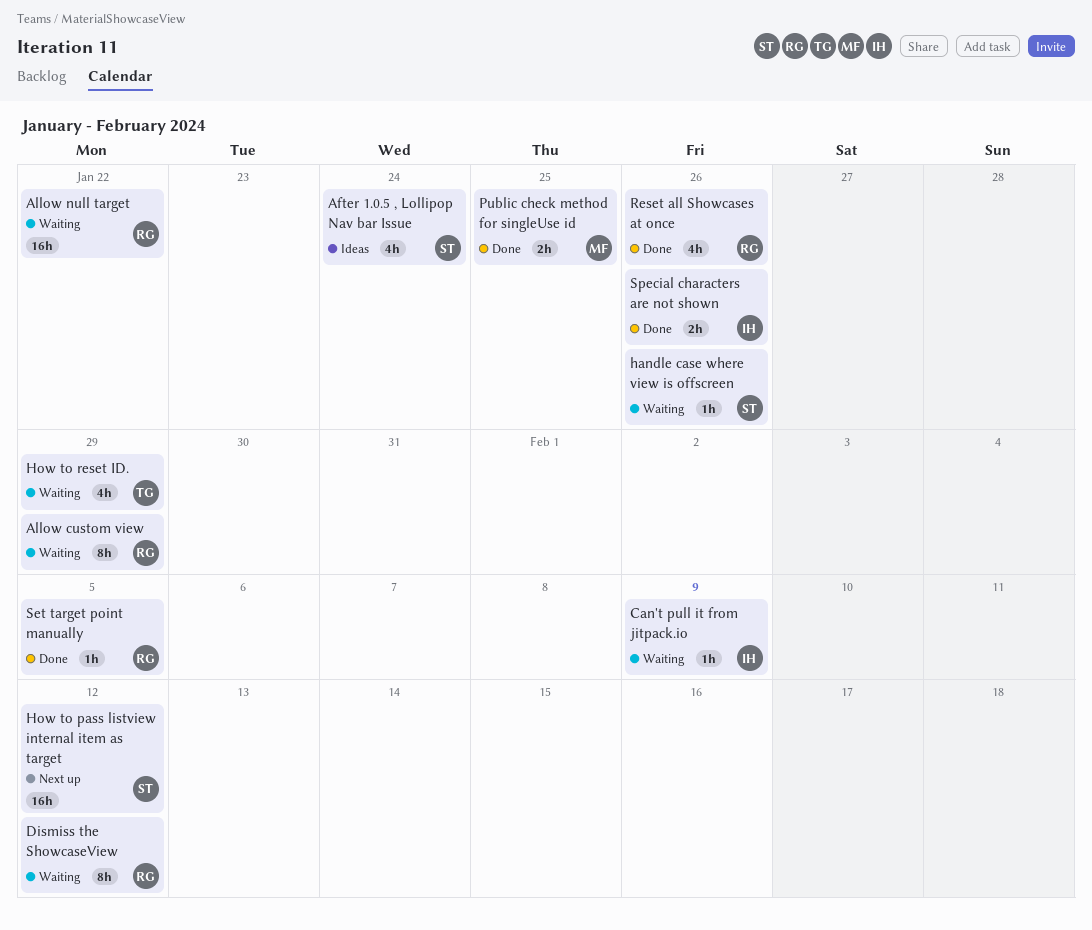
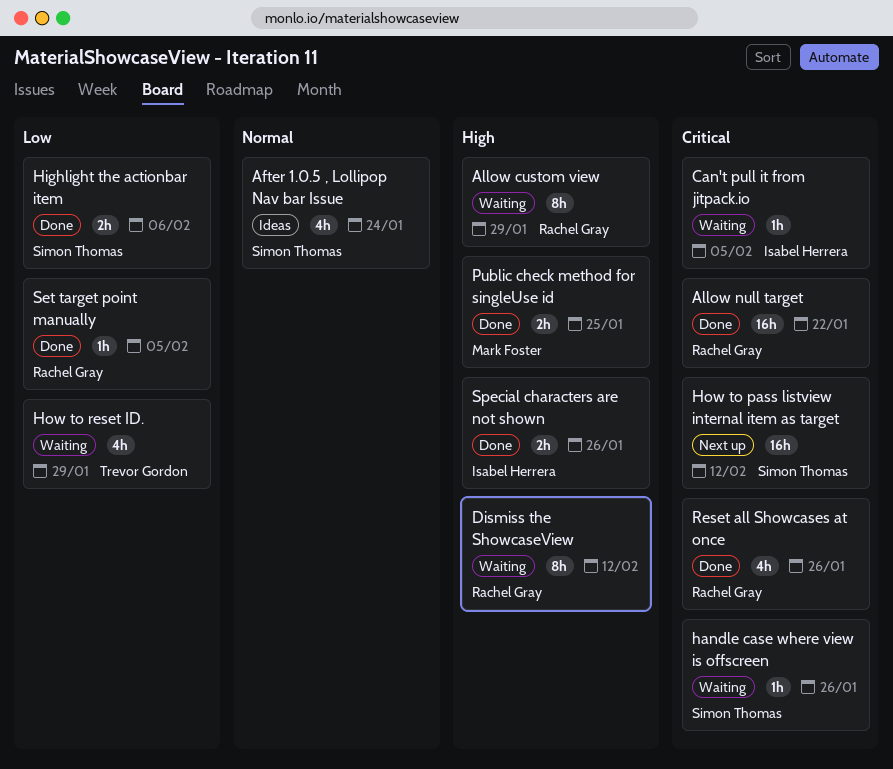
Allow null target, status: Waiting -> Done
Can't pull it from jitpack.io, due: Feb 9 -> Feb 5
Highlight the actionbar item: none -> present

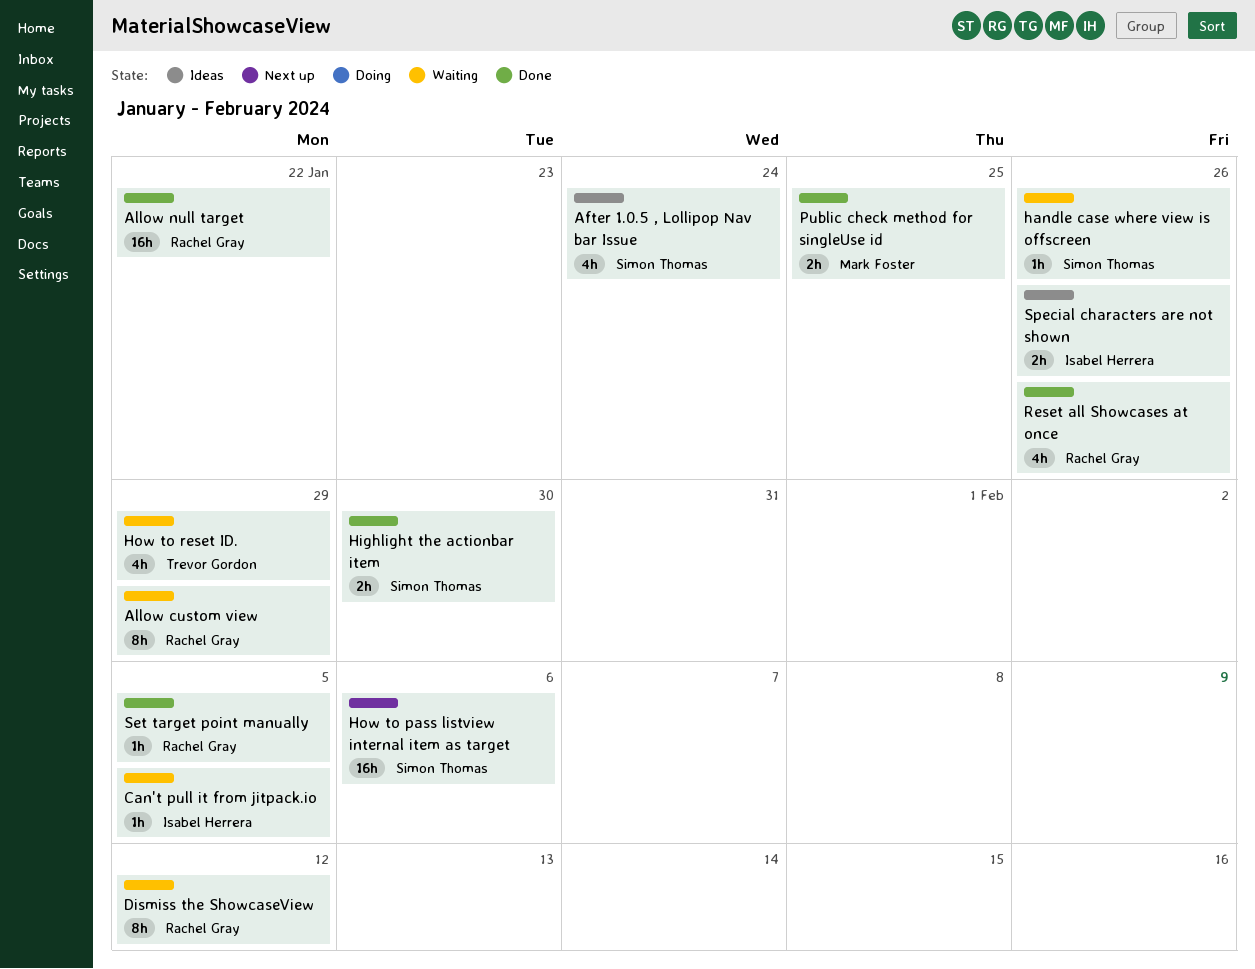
Highlight the actionbar item, due: Feb 6 -> Jan 30
How to pass listview internal item as target, due: Feb 12 -> Feb 6
Special characters are not shown, status: Done -> Ideas

